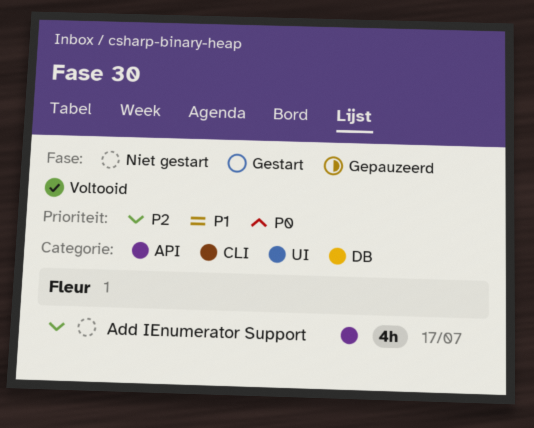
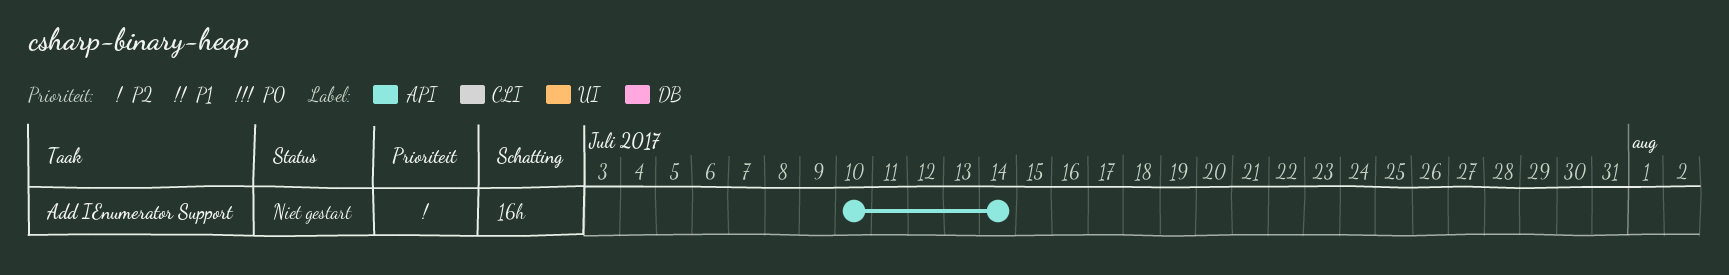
Add IEnumerator Support, estimate: 4h -> 16h
Add IEnumerator Support, due: Jul 17 -> Jul 14

